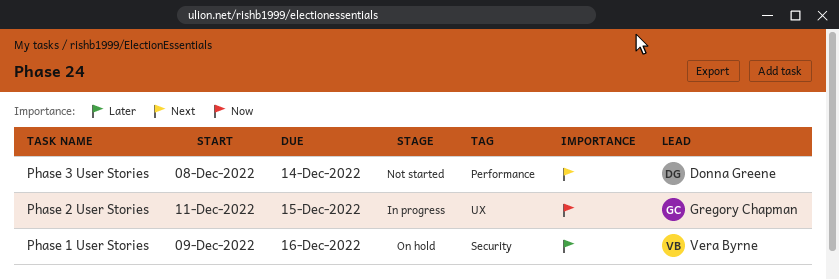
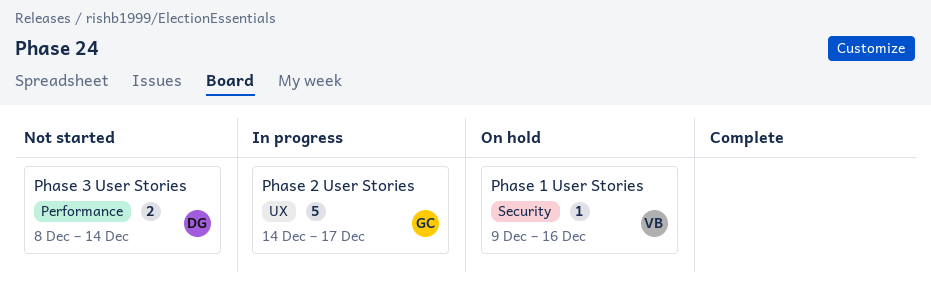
Phase 2 User Stories, start: Dec 11 -> Dec 14
Phase 2 User Stories, due: Dec 15 -> Dec 17

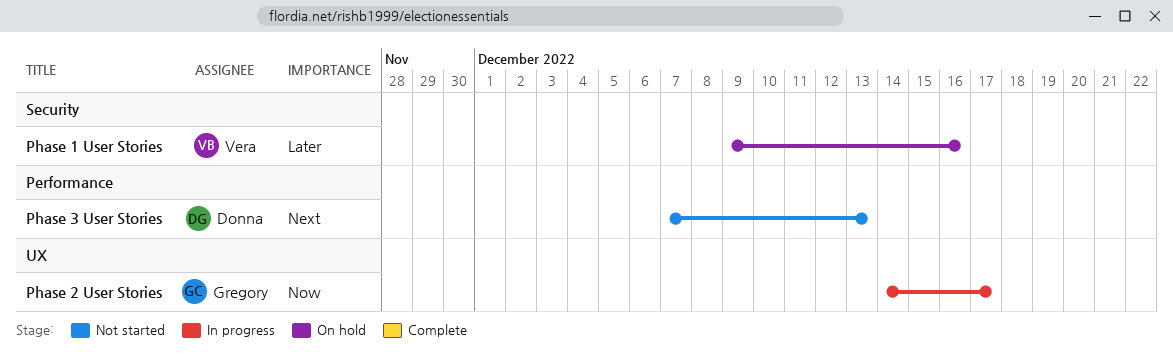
Phase 3 User Stories, start: Dec 8 -> Dec 7
Phase 3 User Stories, due: Dec 14 -> Dec 13

